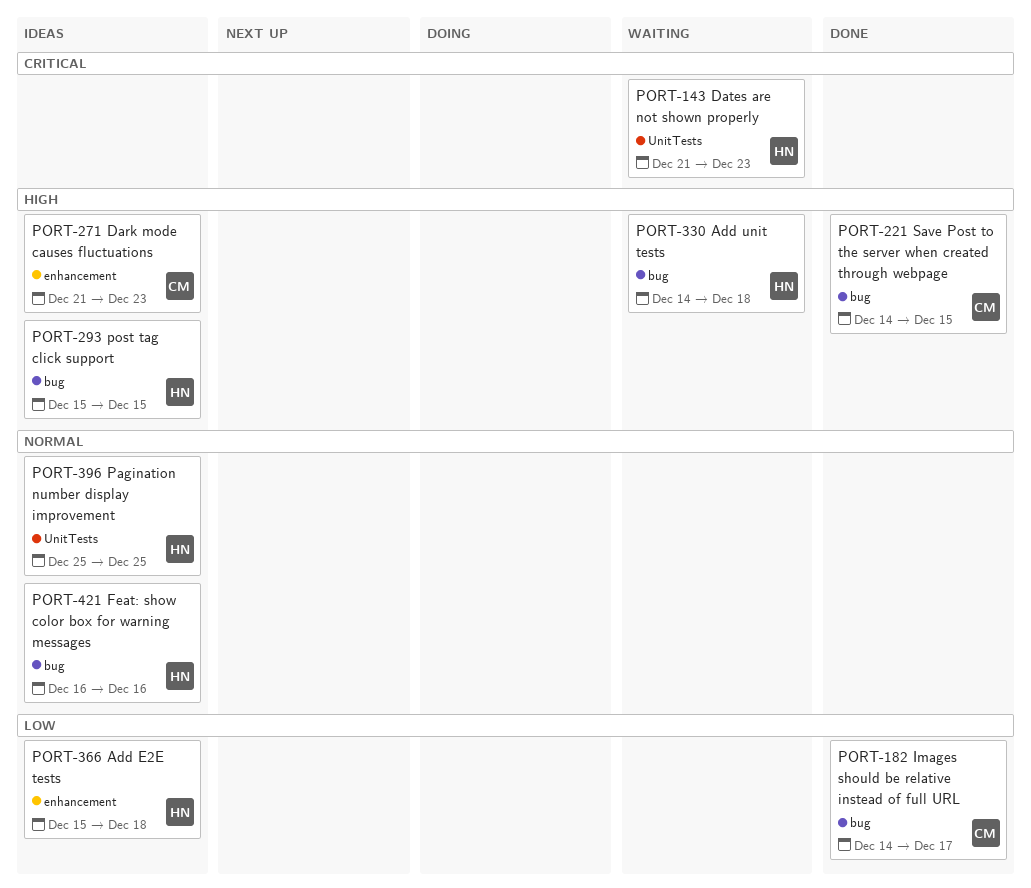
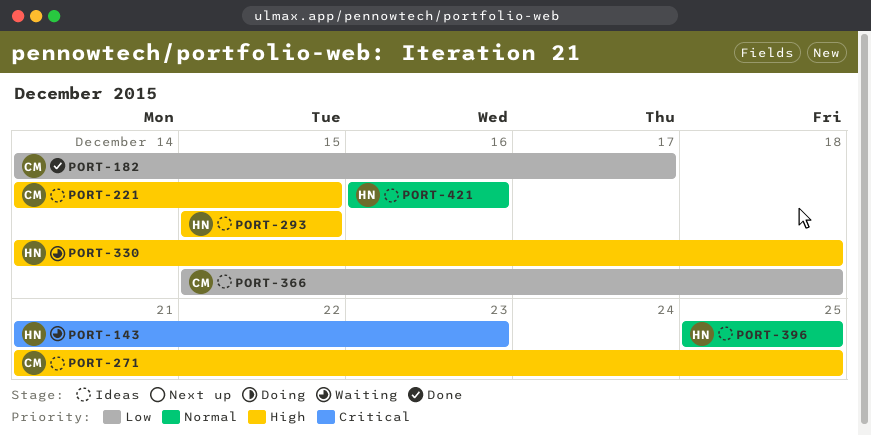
PORT-221, status: Done -> Ideas
PORT-271, due: Dec 23 -> Dec 25
PORT-366, owner: HN -> CM

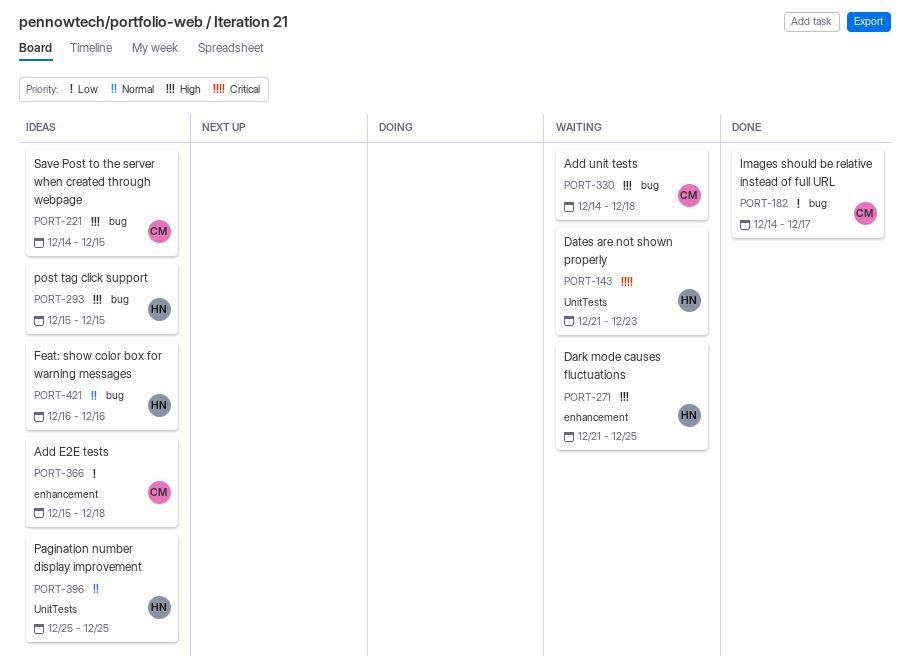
PORT-271, status: Ideas -> Waiting
PORT-271, owner: CM -> HN
PORT-330, owner: HN -> CM

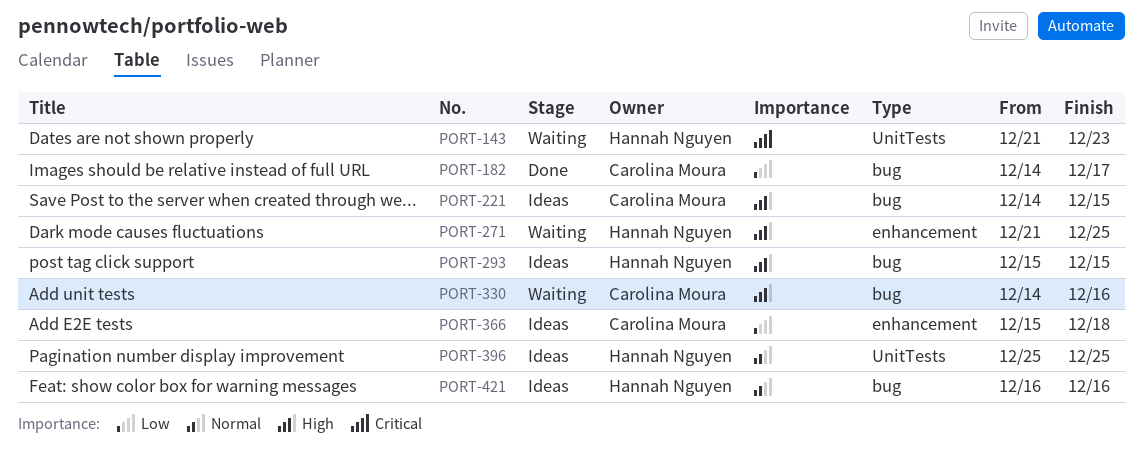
PORT-330, due: Dec 18 -> Dec 16

